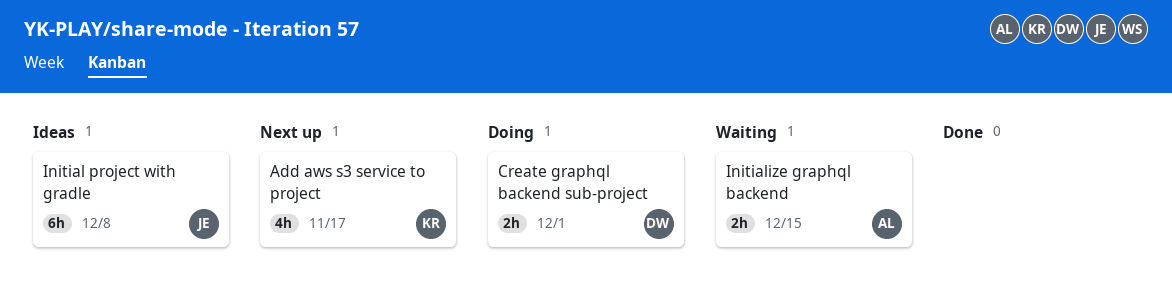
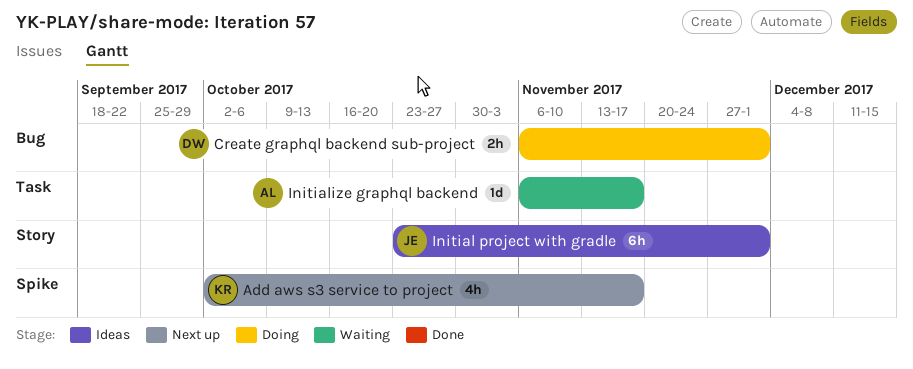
Initial project with gradle, due: Dec 8 -> Dec 1
Initialize graphql backend, estimate: 2h -> 1d
Initialize graphql backend, due: Dec 15 -> Nov 17

